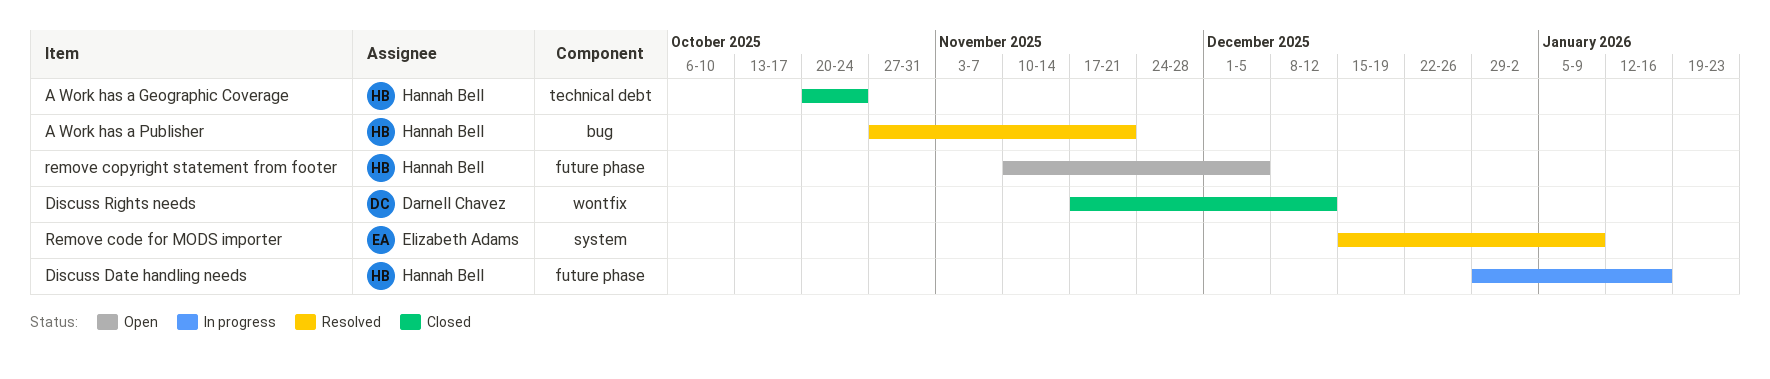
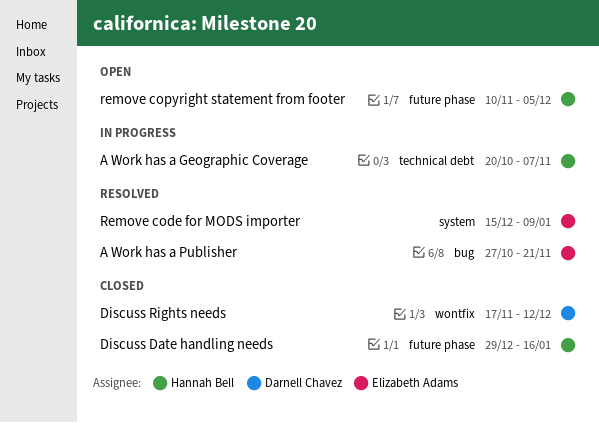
A Work has a Geographic Coverage, status: Closed -> In progress
A Work has a Geographic Coverage, due: Oct 24 -> Nov 7
A Work has a Publisher, owner: Hannah Bell -> Elizabeth Adams
Discuss Date handling needs, status: In progress -> Closed

